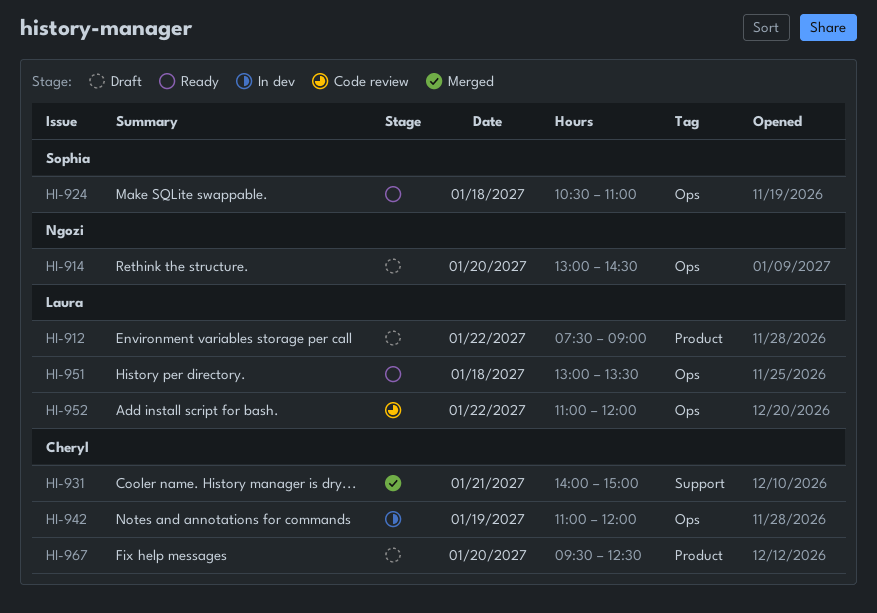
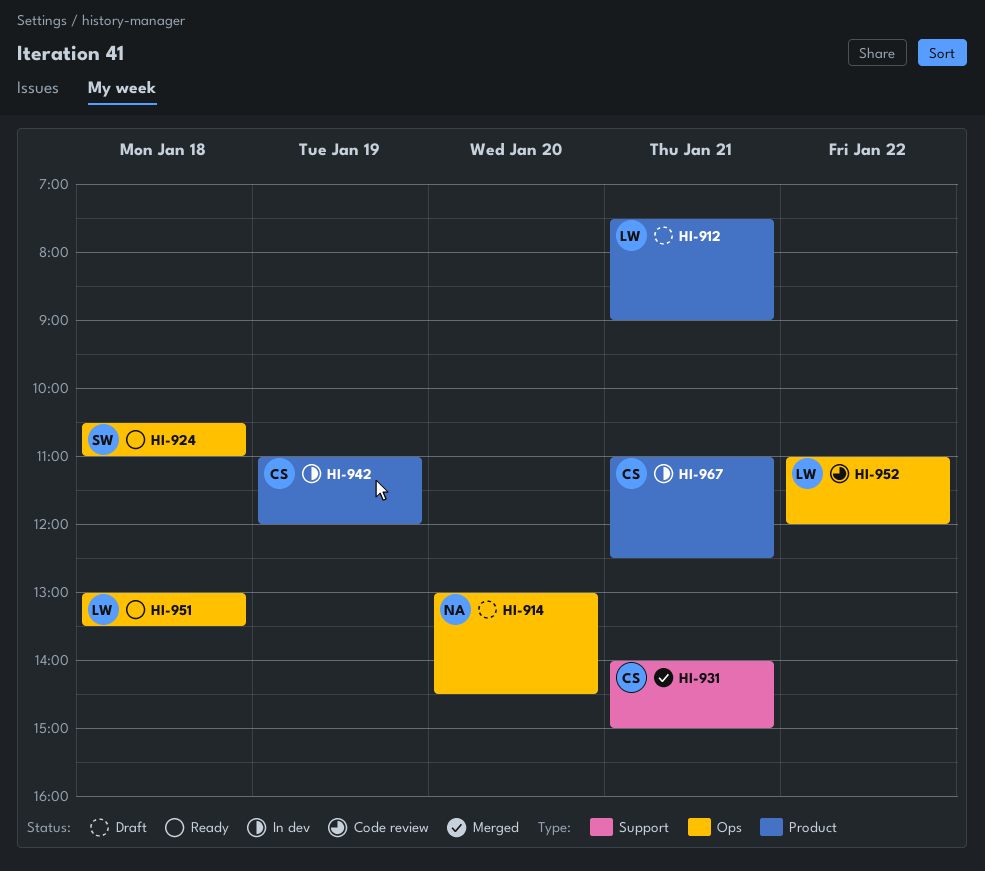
HI-912, day: Jan 22 -> Jan 21
HI-942, label: Ops -> Product
HI-967, status: Draft -> In dev
HI-967, day: Jan 20 -> Jan 21
HI-967, begins: 09:30 -> 11:00

